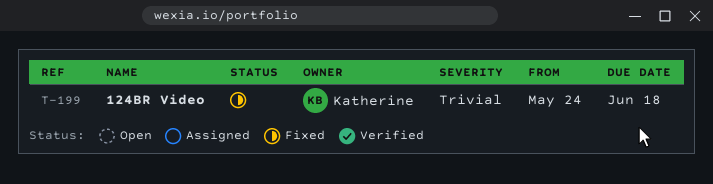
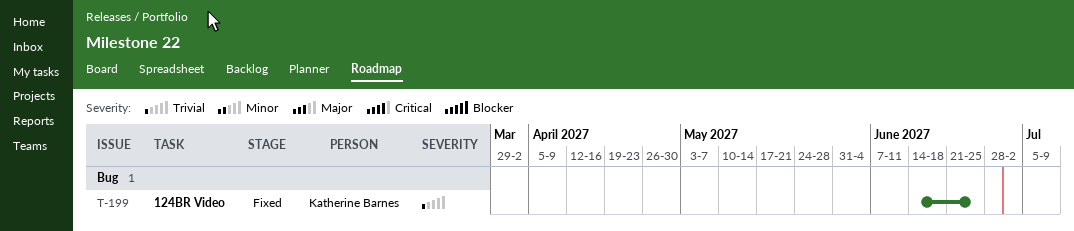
T-199, start: May 24 -> Jun 14
T-199, due: Jun 18 -> Jun 25

